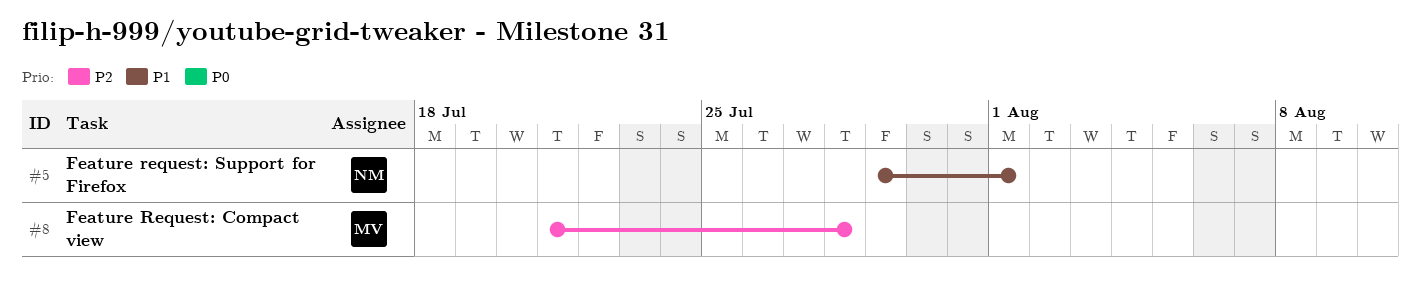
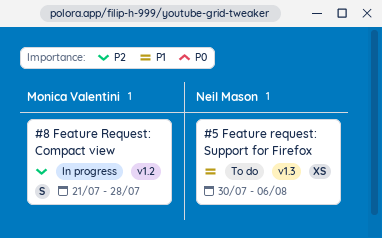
#5, start: Jul 29 -> Jul 30
#5, due: Aug 1 -> Aug 6

